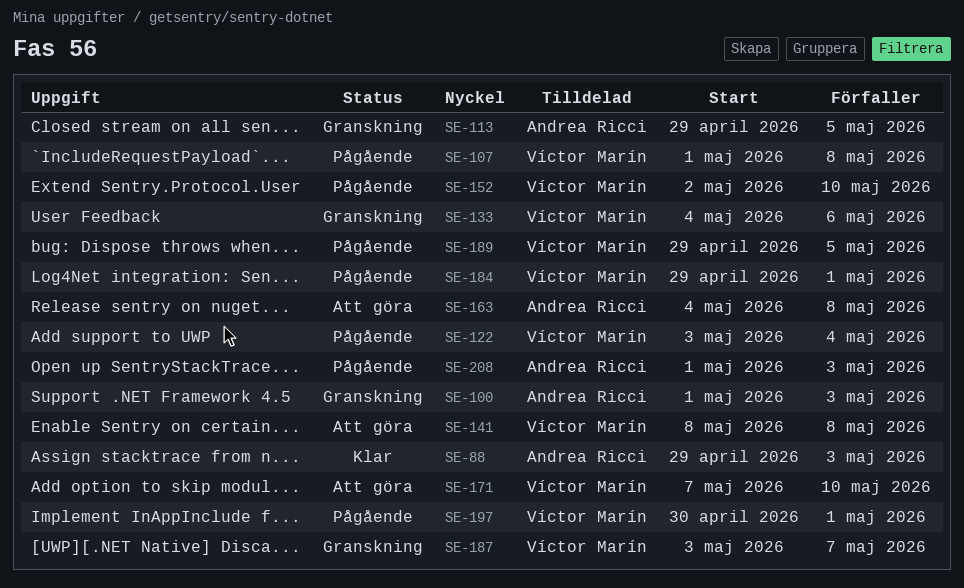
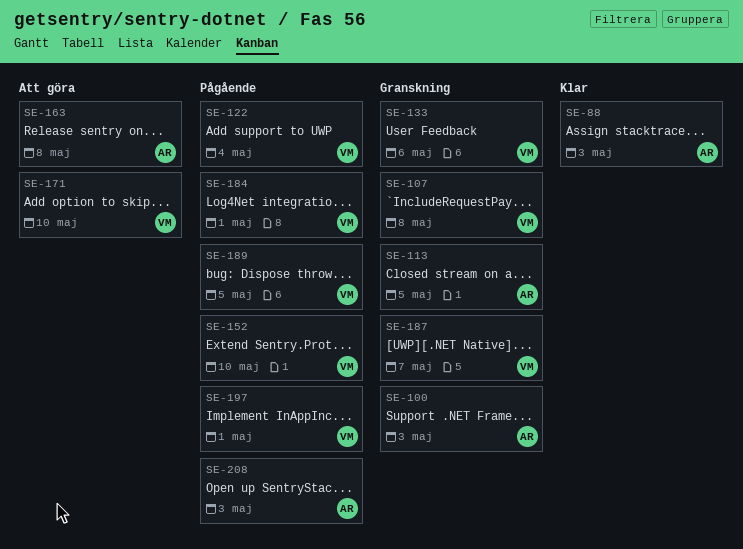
SE-107, status: Pågående -> Granskning
SE-141: present -> none

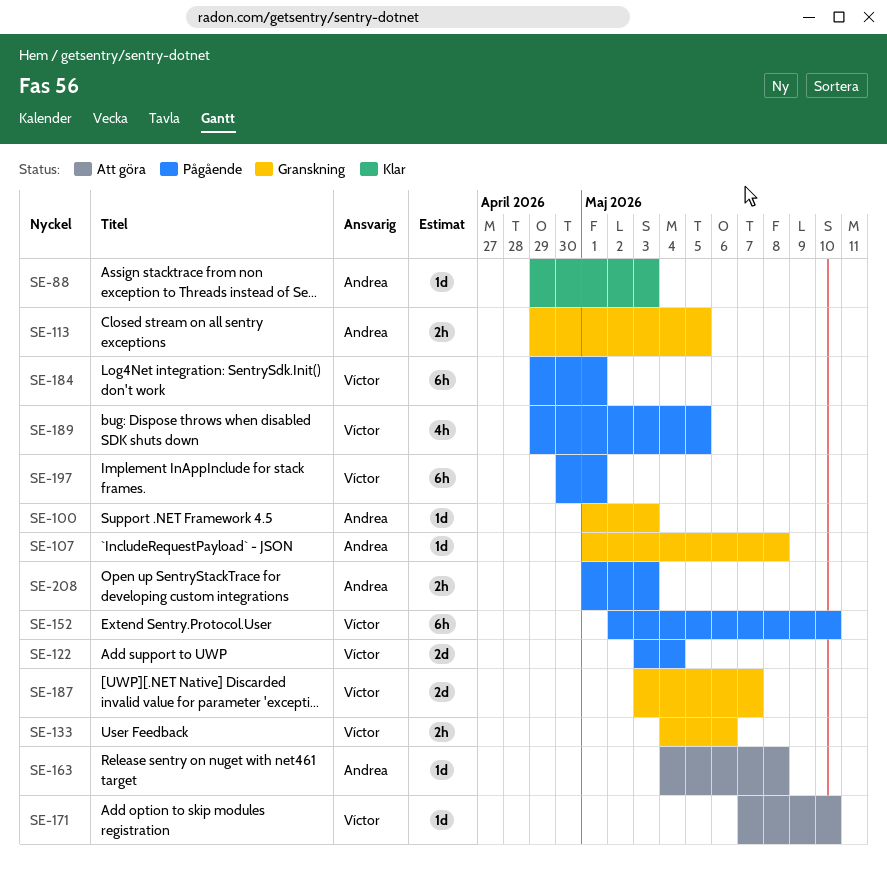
SE-107, owner: Víctor -> Andrea

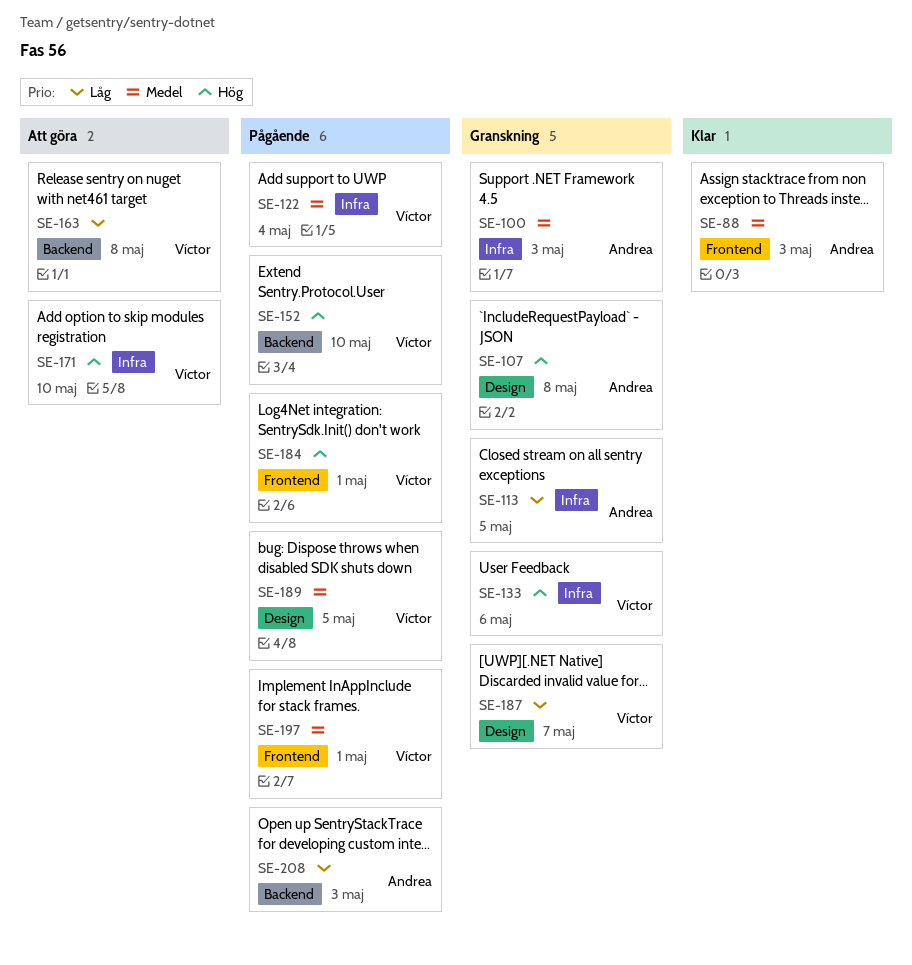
SE-163, owner: Andrea -> Víctor

